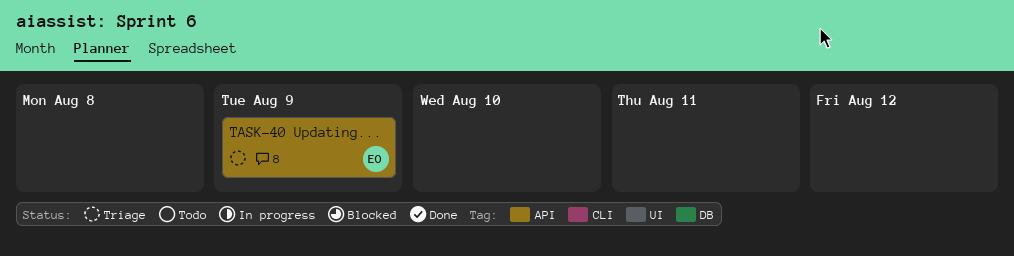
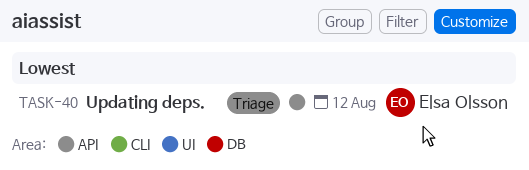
TASK-40, due: Aug 9 -> Aug 12

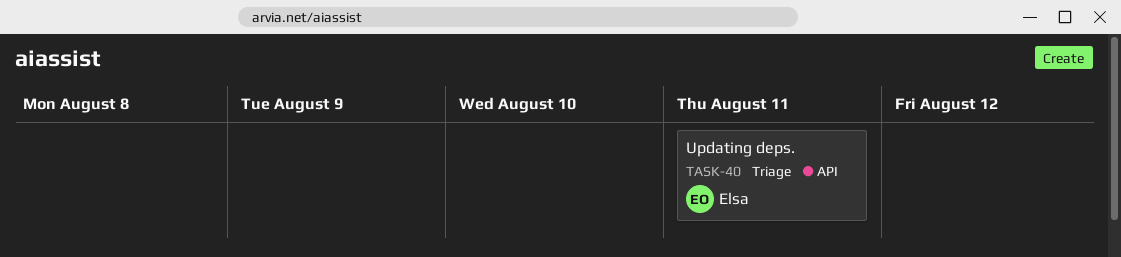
TASK-40, due: Aug 12 -> Aug 11

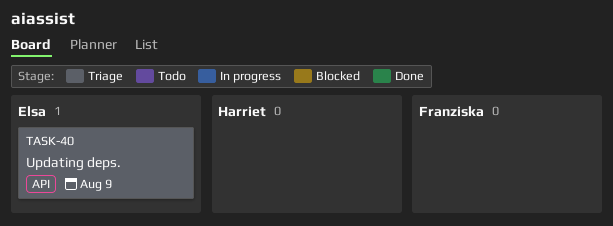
TASK-40, due: Aug 11 -> Aug 9

